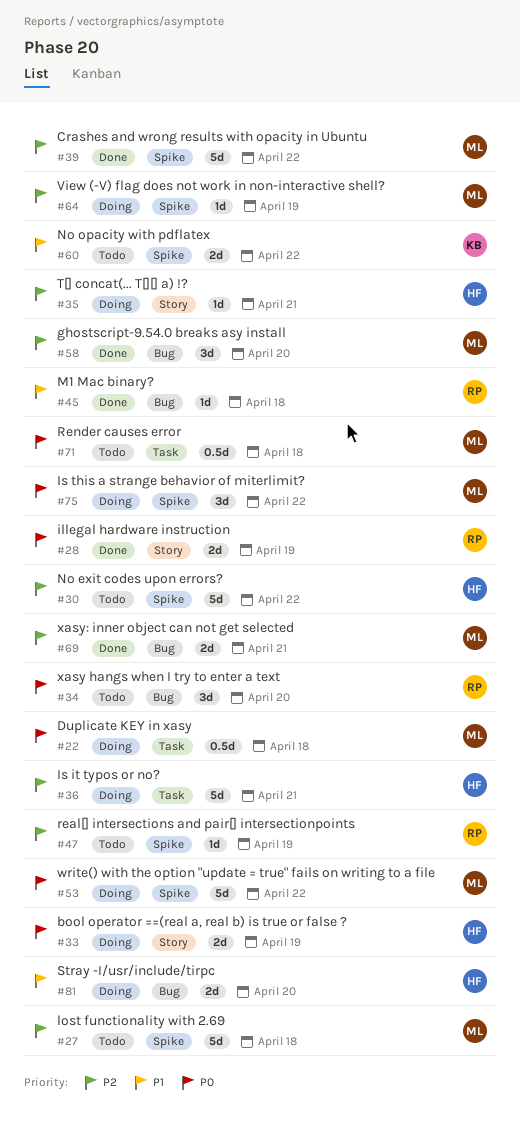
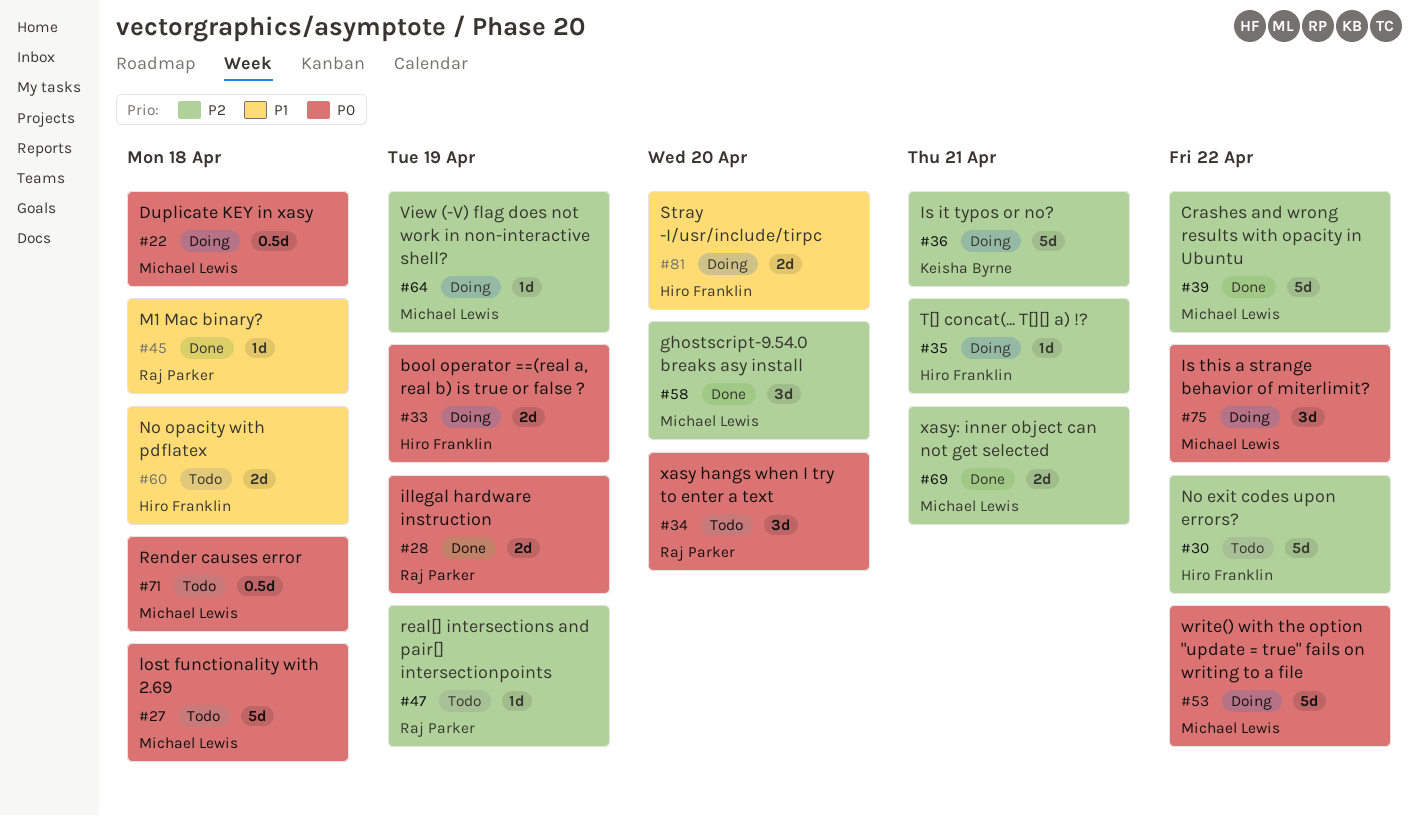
#27, priority: P2 -> P0
#36, owner: Hiro Franklin -> Keisha Byrne
#60, owner: Keisha Byrne -> Hiro Franklin
#60, due: Apr 22 -> Apr 18

